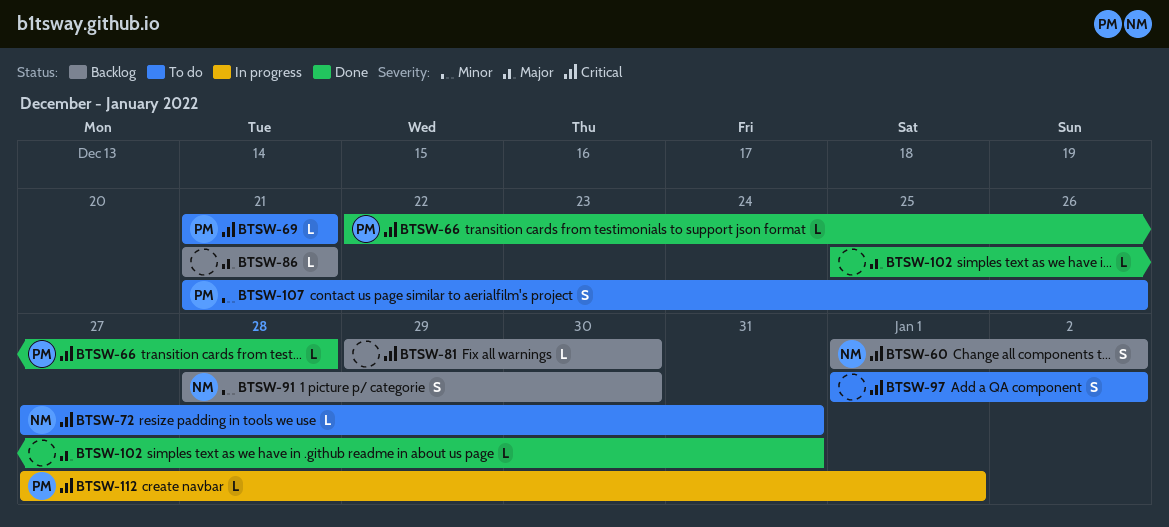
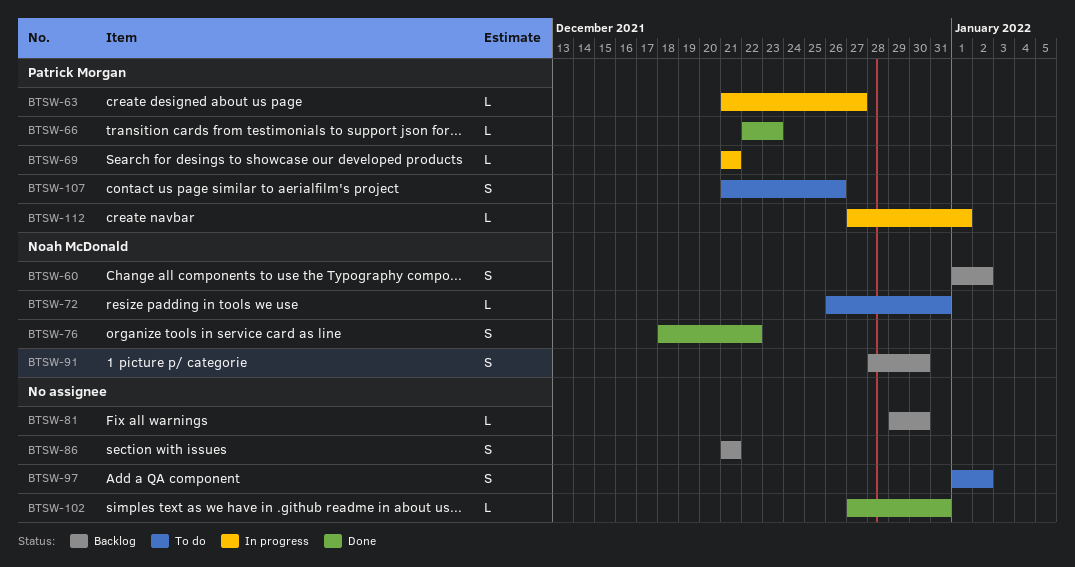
BTSW-63: none -> present
BTSW-66, due: Dec 28 -> Dec 23
BTSW-69, status: To do -> In progress
BTSW-72, start: Dec 27 -> Dec 26
BTSW-76: none -> present
BTSW-86, estimate: L -> S
BTSW-102, start: Dec 25 -> Dec 27

